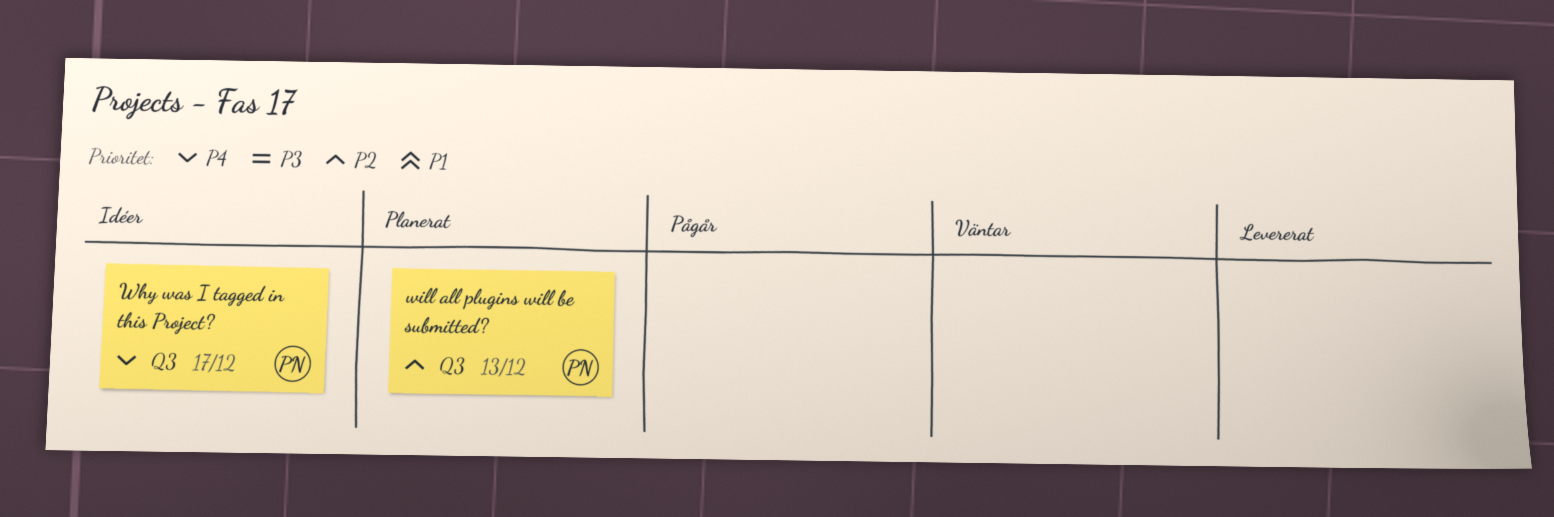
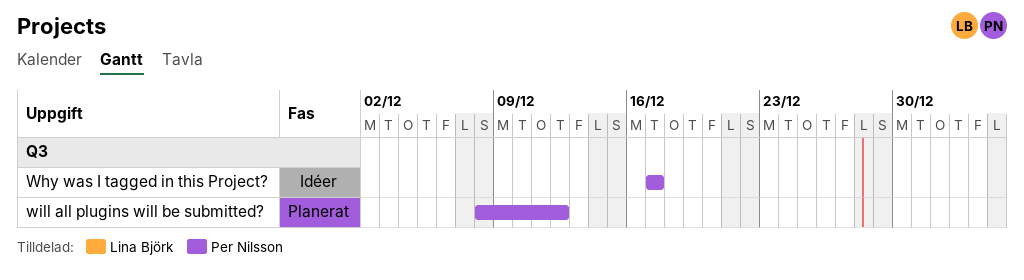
will all plugins will be submitted?, due: Dec 13 -> Dec 12

